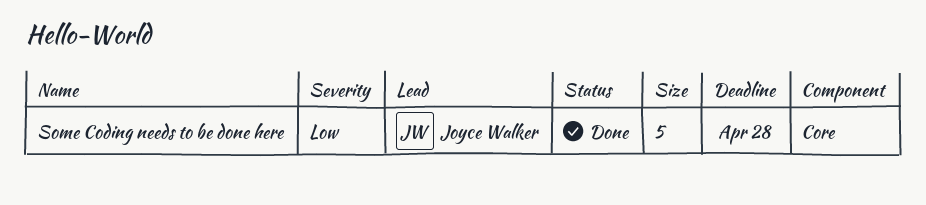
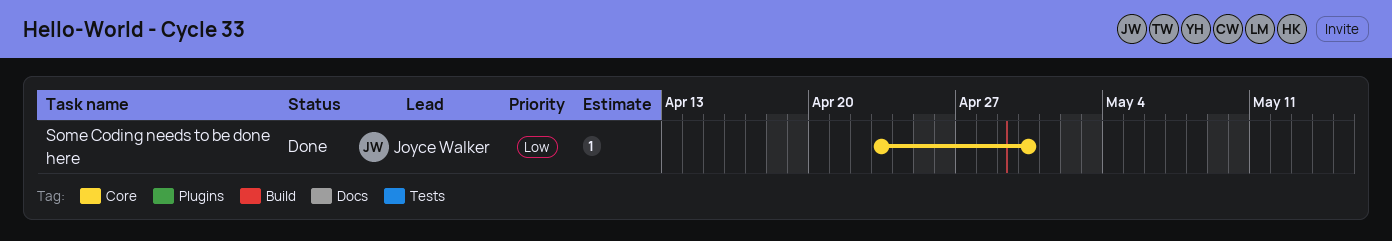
Some Coding needs to be done here, estimate: 5 -> 1
Some Coding needs to be done here, due: Apr 28 -> Apr 30

